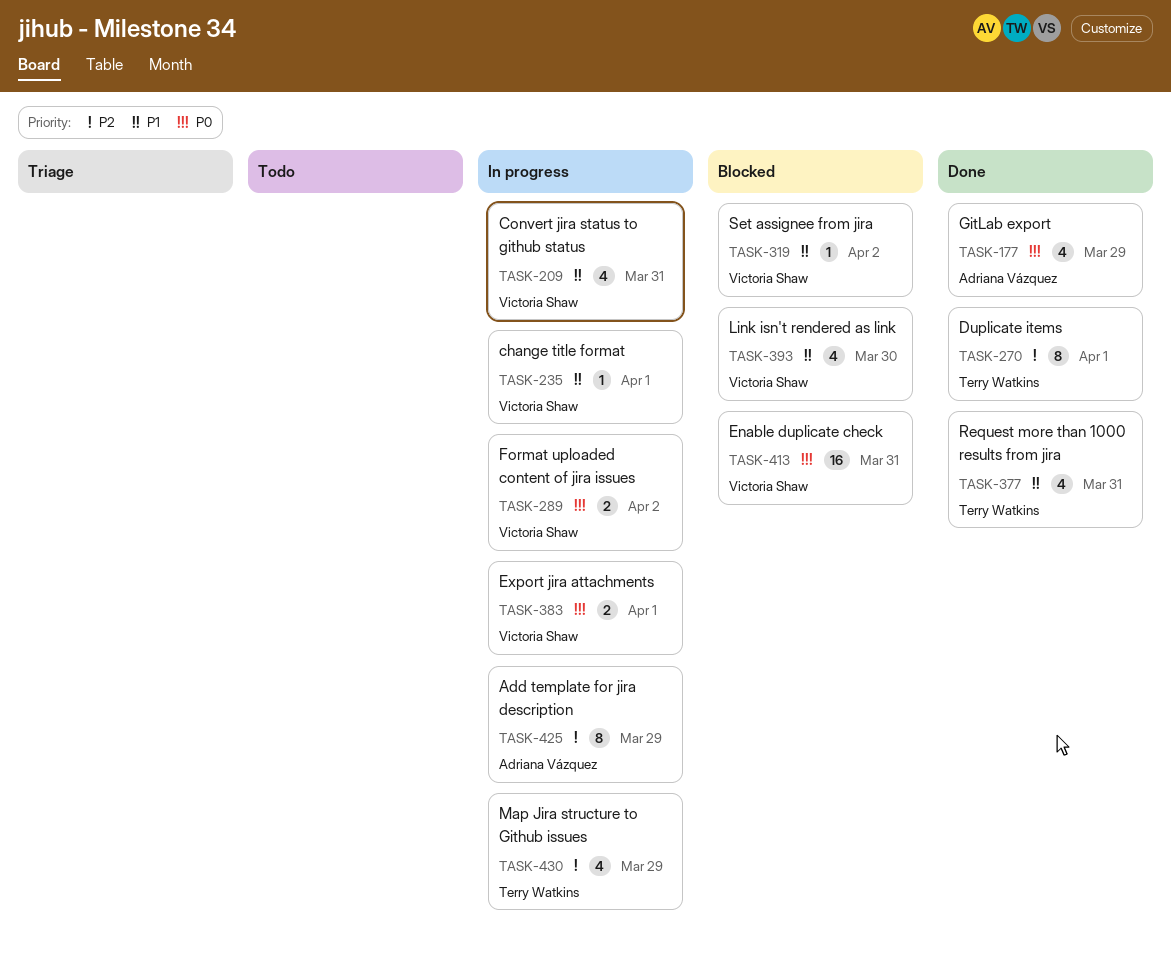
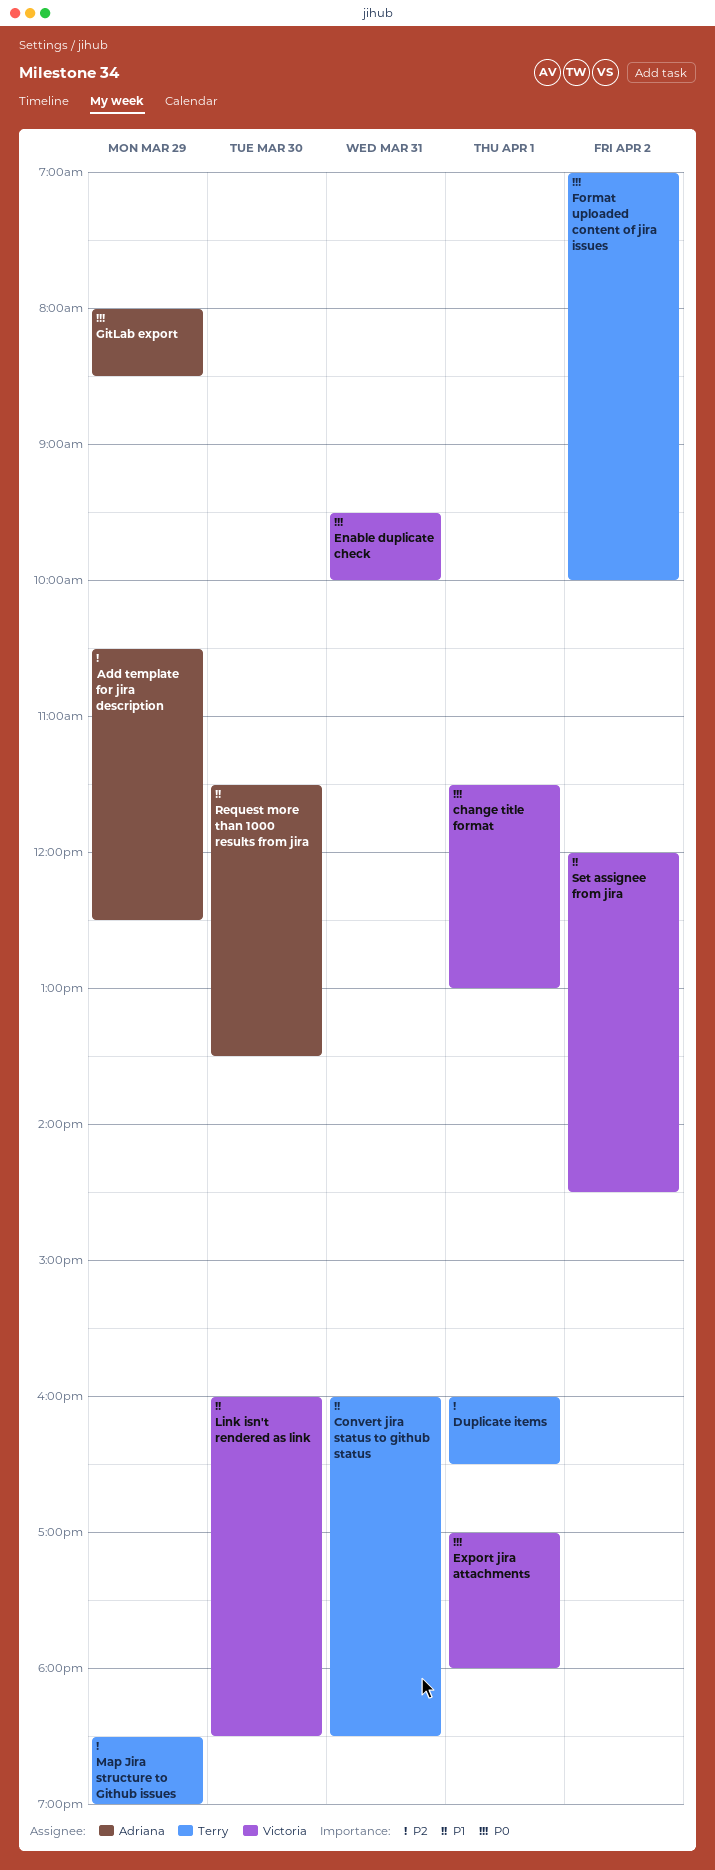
change title format, priority: P1 -> P0
Convert jira status to github status, owner: Victoria Shaw -> Terry Watkins
Format uploaded content of jira issues, owner: Victoria Shaw -> Terry Watkins
Request more than 1000 results from jira, owner: Terry Watkins -> Adriana Vázquez
Request more than 1000 results from jira, day: Mar 31 -> Mar 30

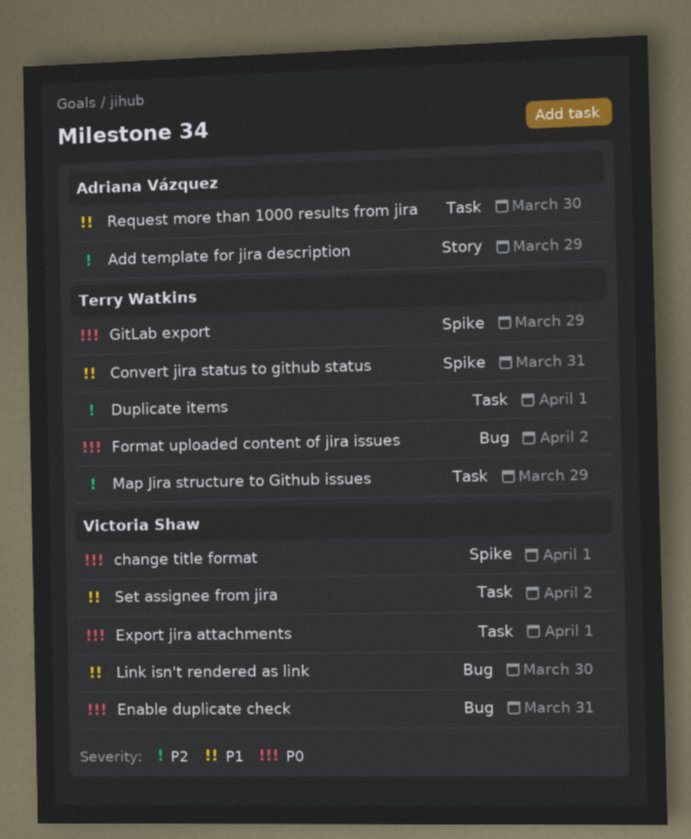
GitLab export, owner: Adriana Vázquez -> Terry Watkins

